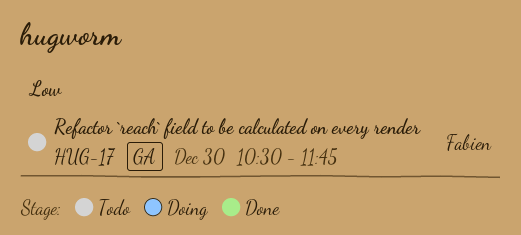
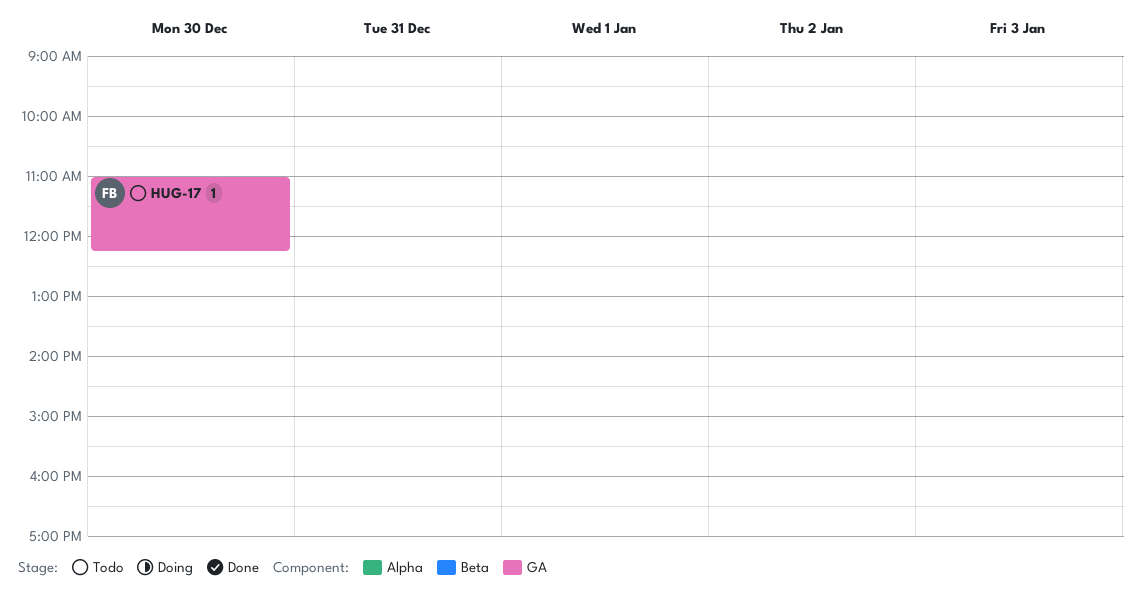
HUG-17, begins: 10:30 -> 11:00
HUG-17, ends: 11:45 -> 12:15

